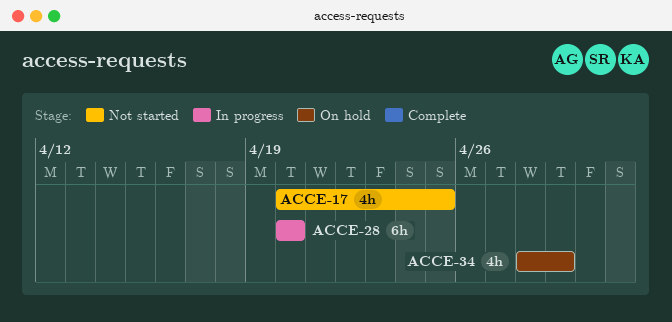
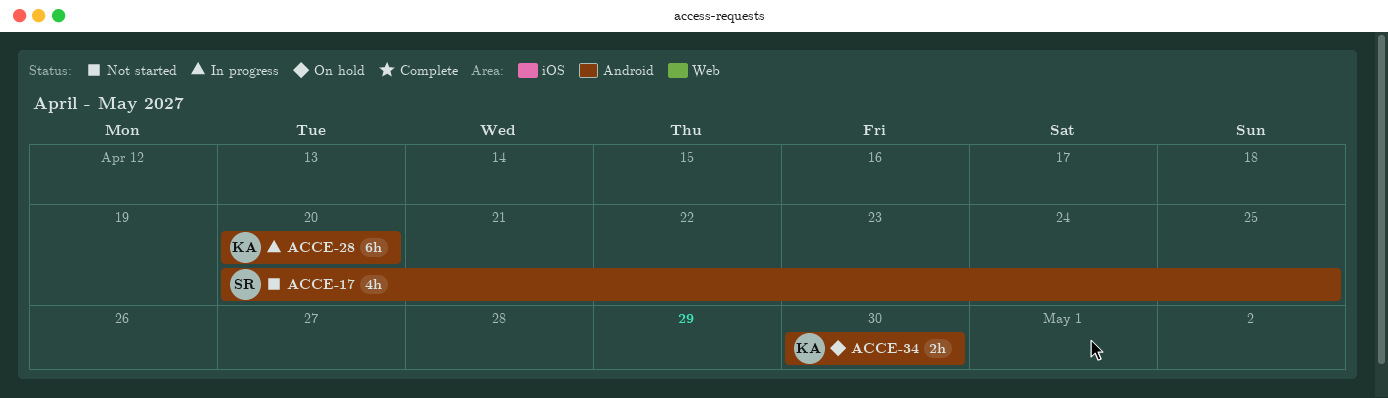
ACCE-34, estimate: 4h -> 2h
ACCE-34, start: Apr 28 -> Apr 30
ACCE-34, due: Apr 29 -> Apr 30

